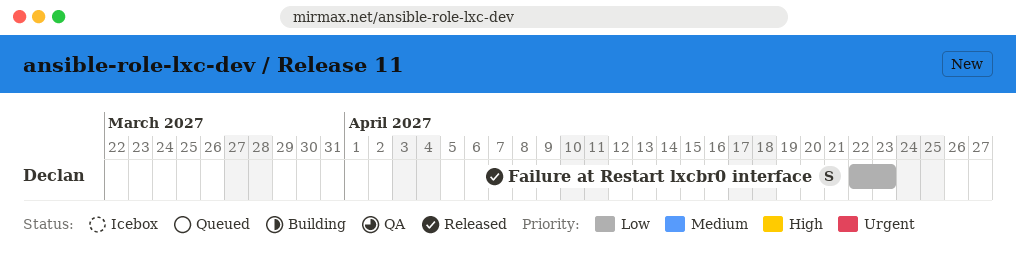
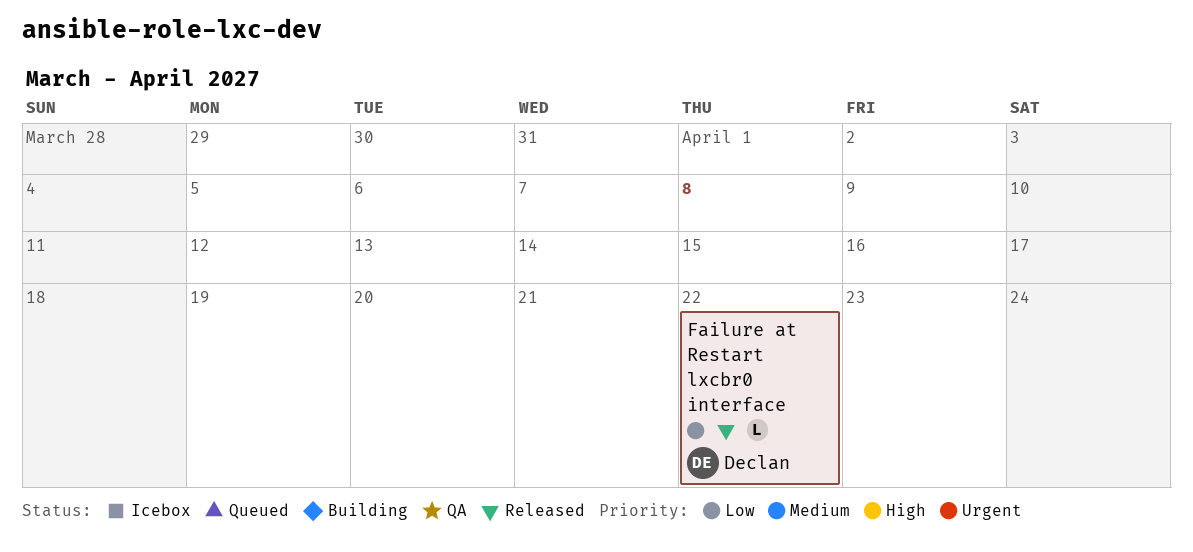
Failure at Restart lxcbr0 interface, estimate: S -> L
Failure at Restart lxcbr0 interface, due: Apr 23 -> Apr 22

